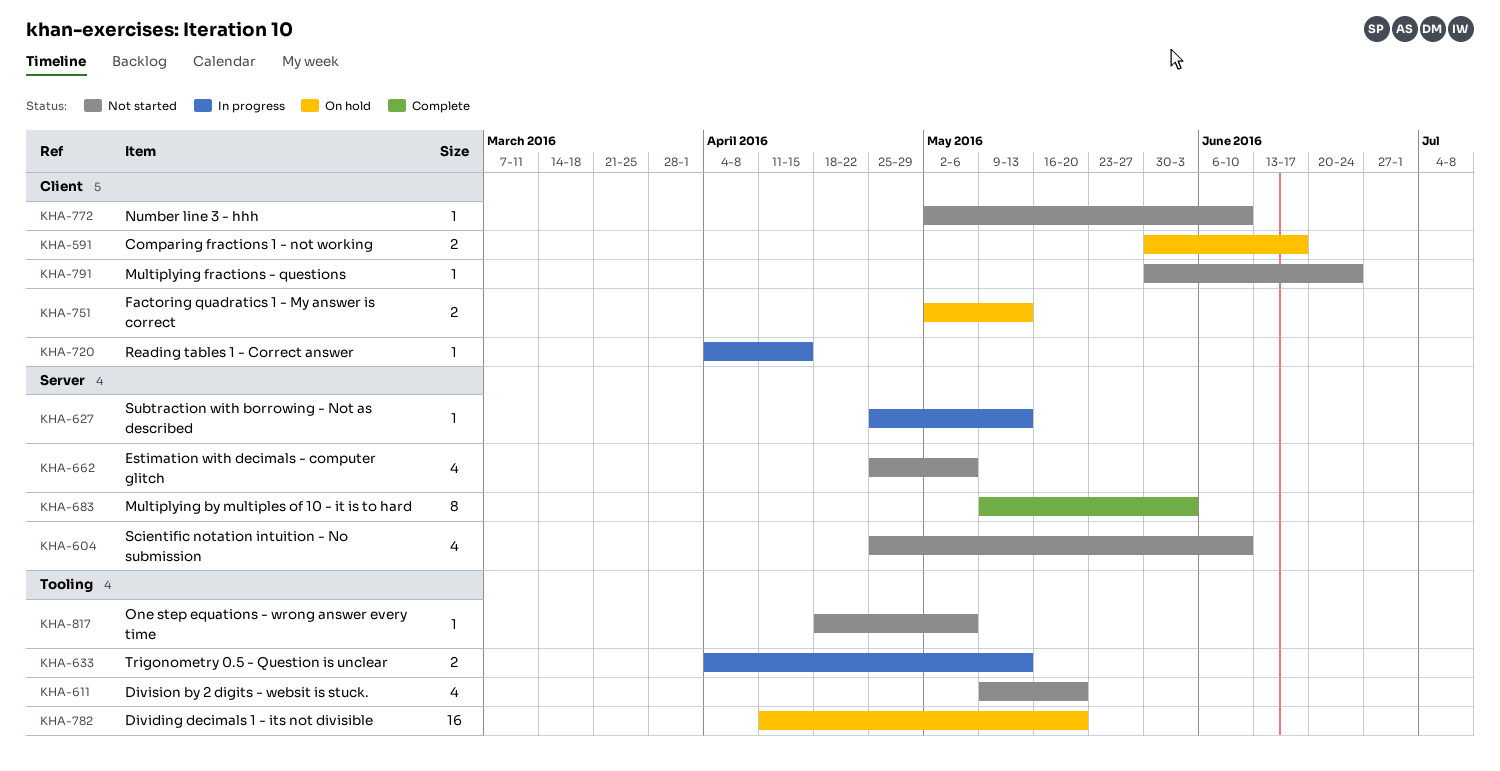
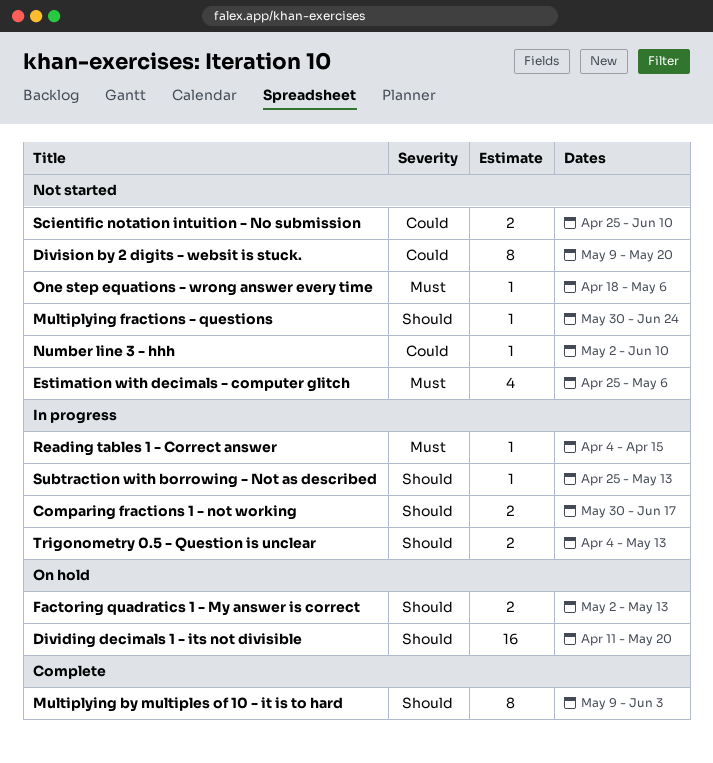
Comparing fractions 1 - not working, status: On hold -> In progress
Division by 2 digits - websit is stuck., estimate: 4 -> 8
Scientific notation intuition - No submission, estimate: 4 -> 2

